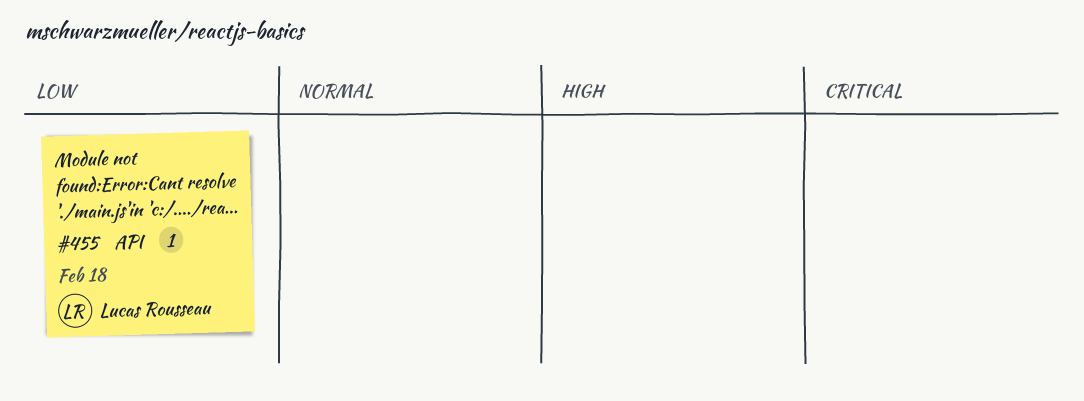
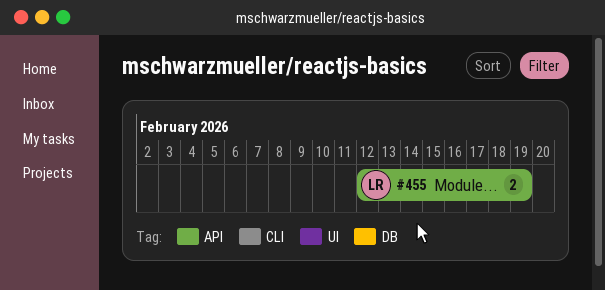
#455, estimate: 1 -> 2
#455, due: Feb 18 -> Feb 19

